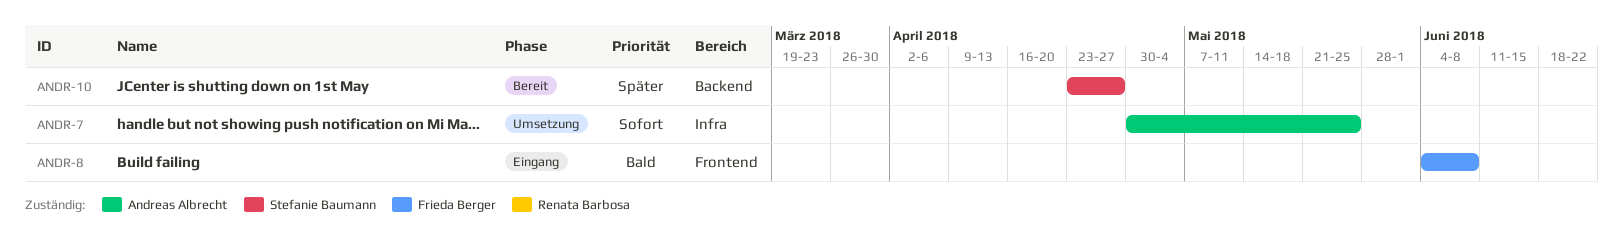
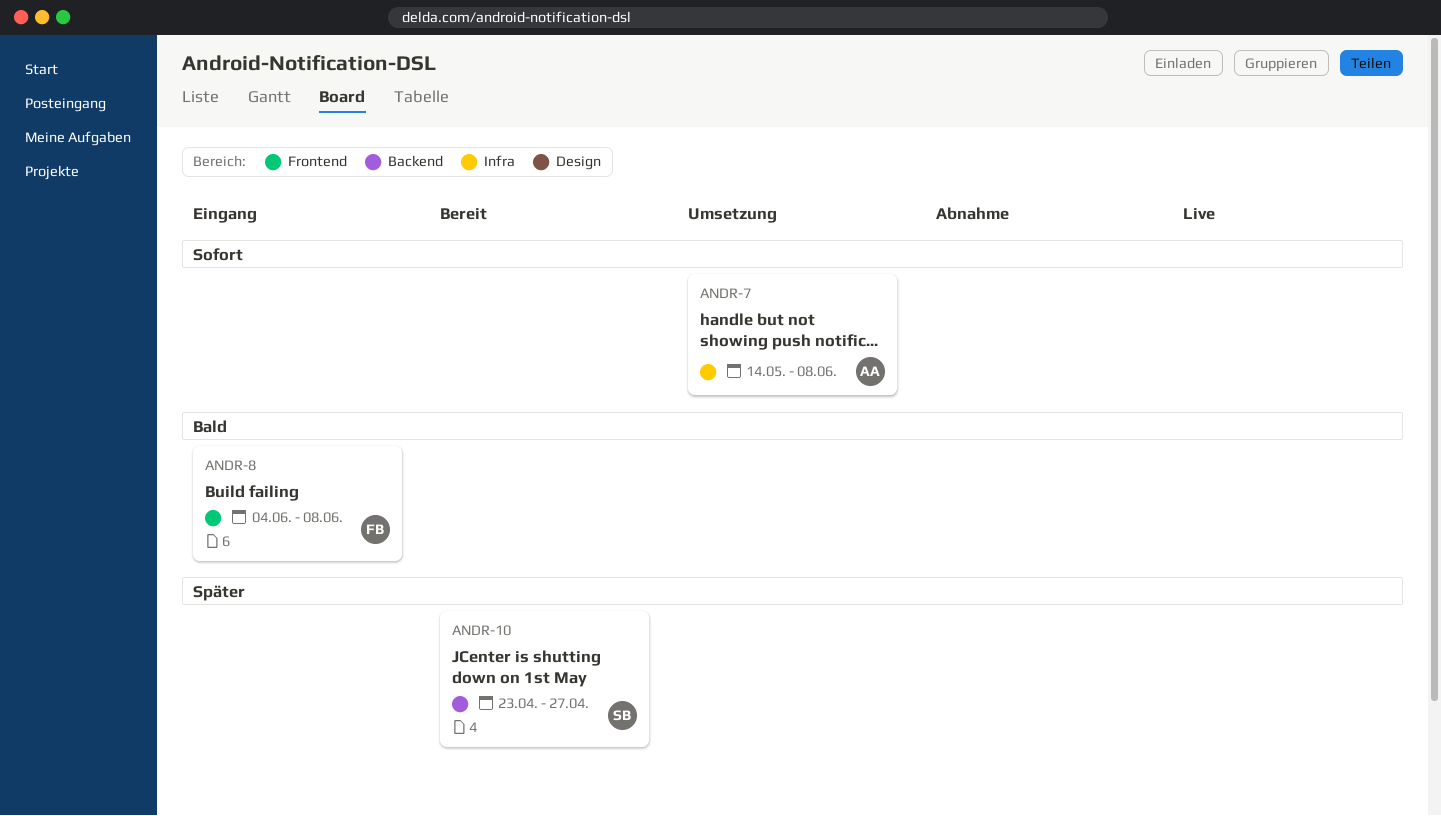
ANDR-7, start: Apr 30 -> May 14
ANDR-7, due: May 25 -> Jun 8

